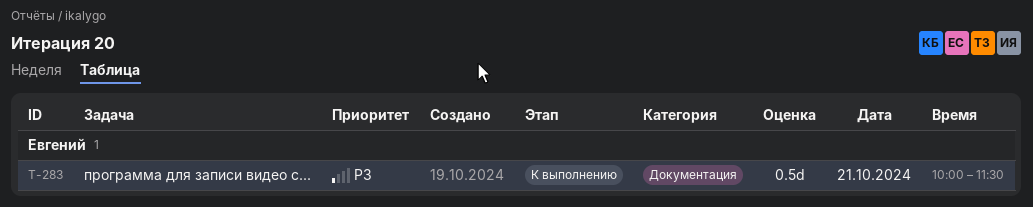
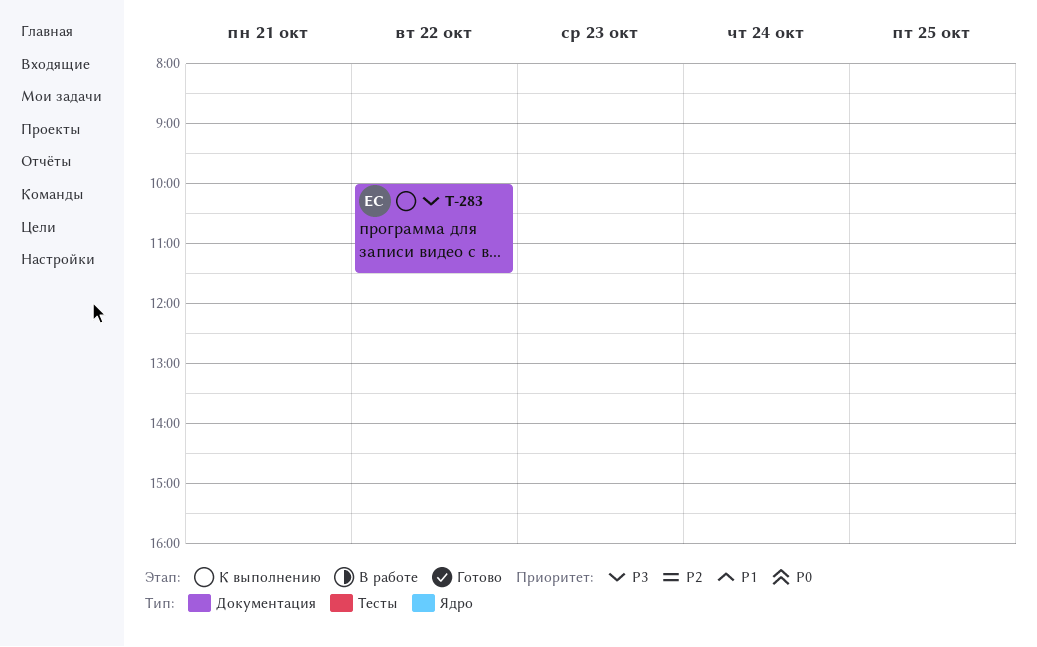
T-283, day: Oct 21 -> Oct 22

